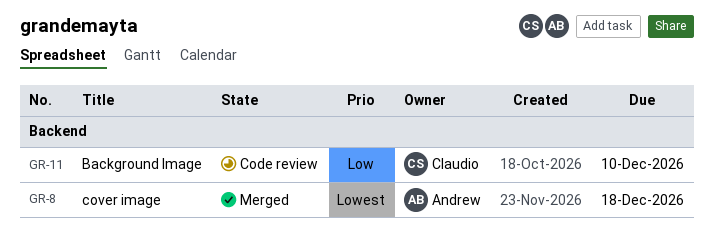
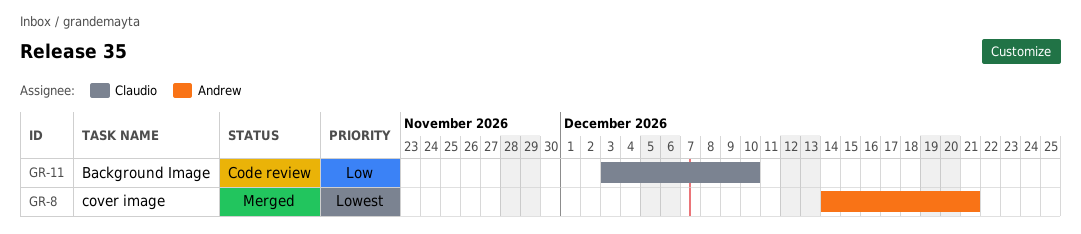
GR-8, due: Dec 18 -> Dec 21

